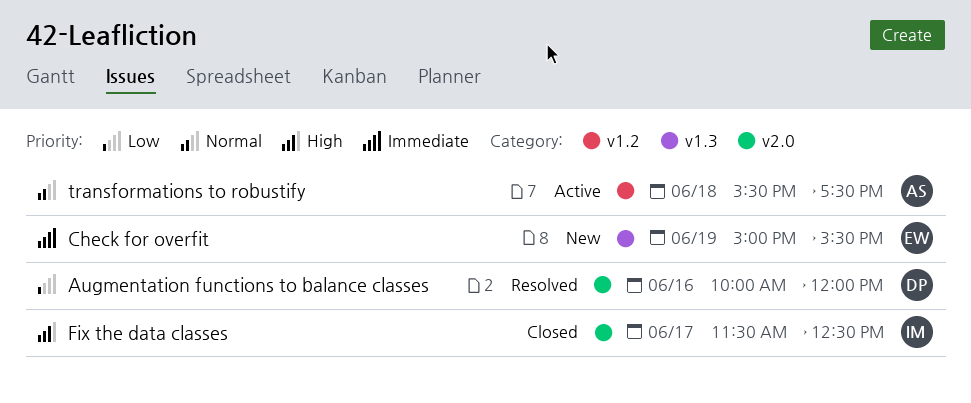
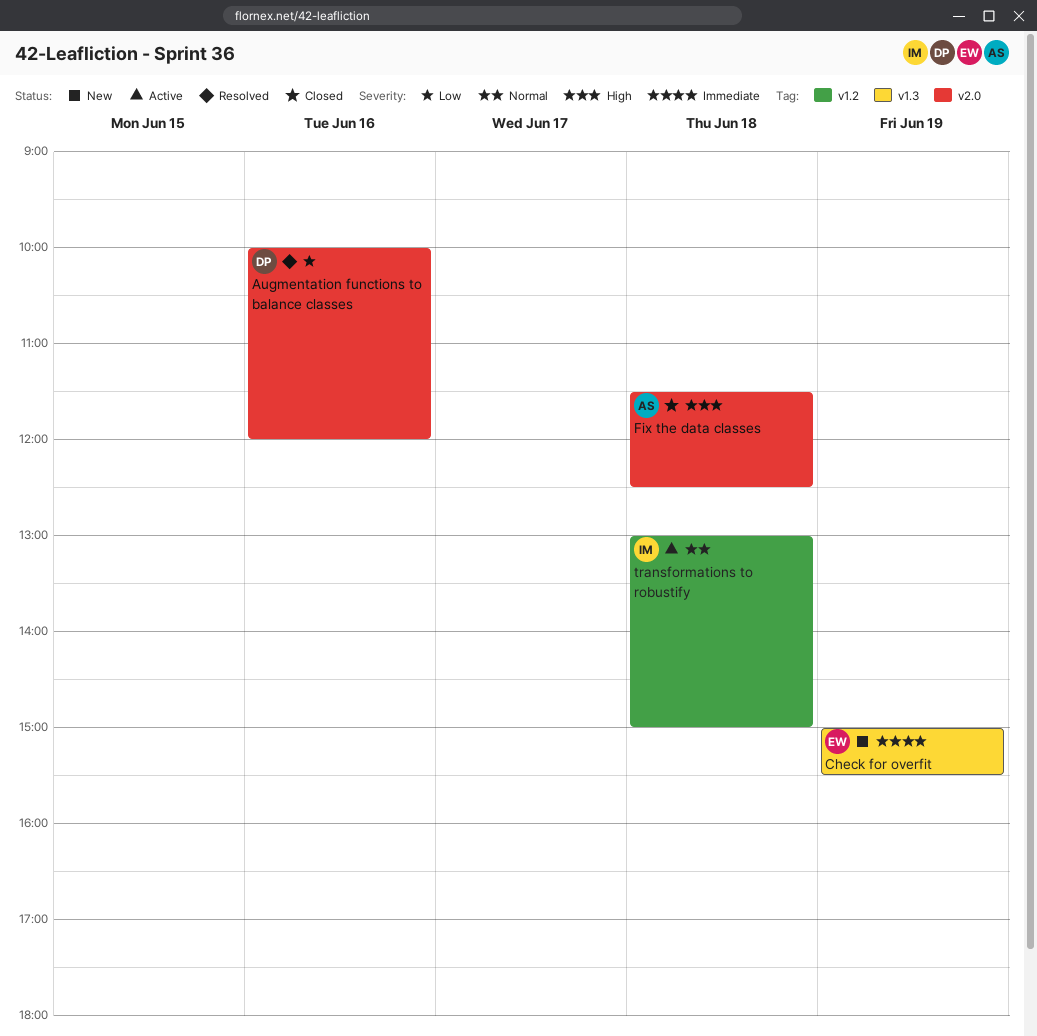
Fix the data classes, owner: IM -> AS
Fix the data classes, day: Jun 17 -> Jun 18
transformations to robustify, owner: AS -> IM
transformations to robustify, begins: 15:30 -> 13:00
transformations to robustify, ends: 17:30 -> 15:00

